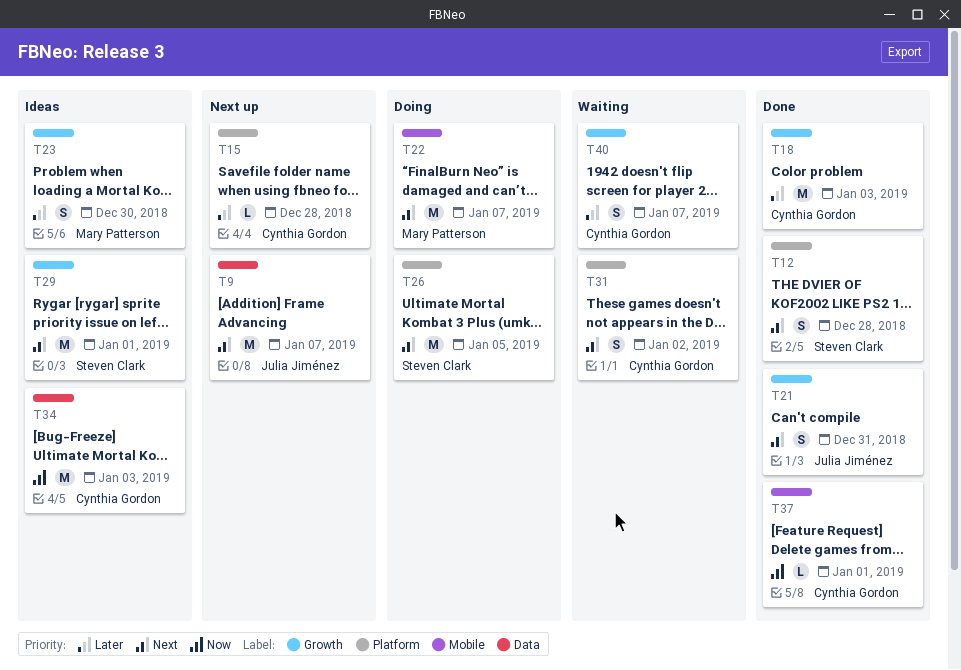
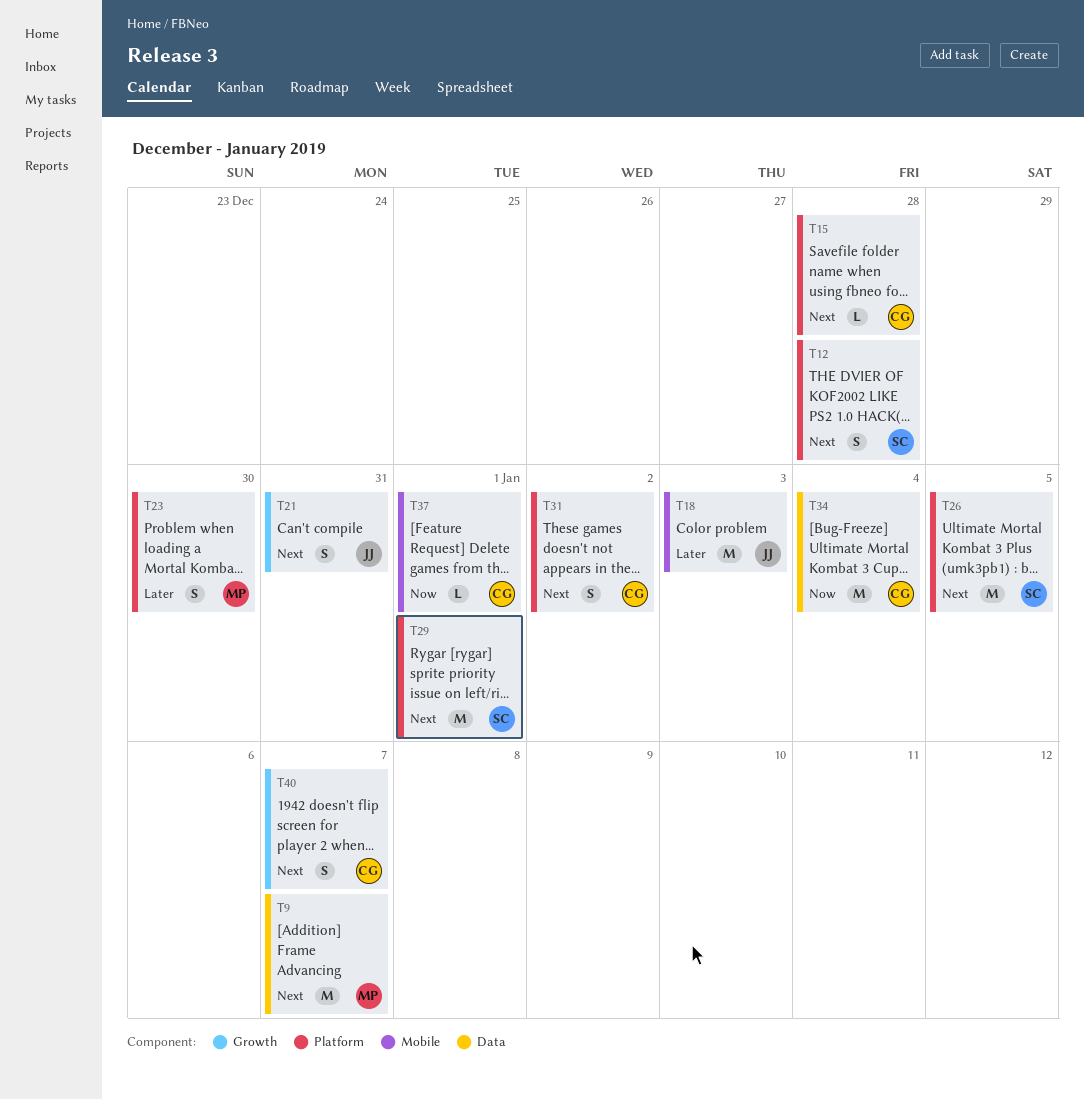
T9, owner: Julia Jiménez -> Mary Patterson
T15, priority: Later -> Next
T18, owner: Cynthia Gordon -> Julia Jiménez
T18, label: Growth -> Mobile
T22: present -> none
T23, label: Growth -> Platform
T29, label: Growth -> Platform
T34, due: Jan 3 -> Jan 4
T40, priority: Later -> Next

